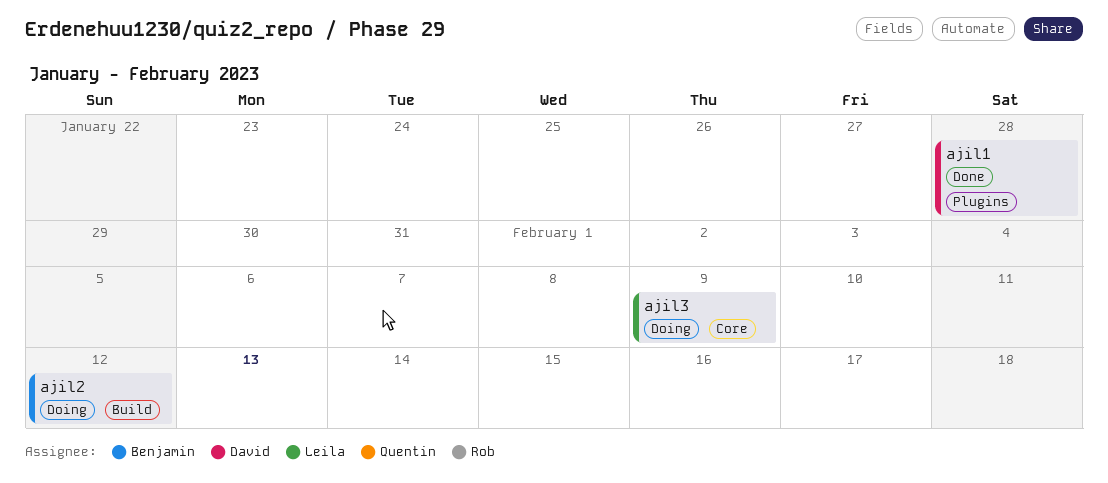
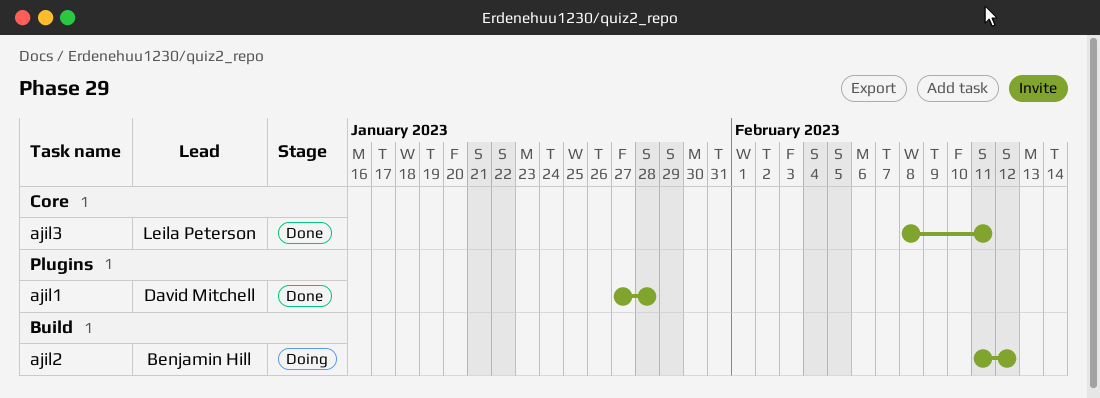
ajil3, status: Doing -> Done
ajil3, due: Feb 9 -> Feb 11

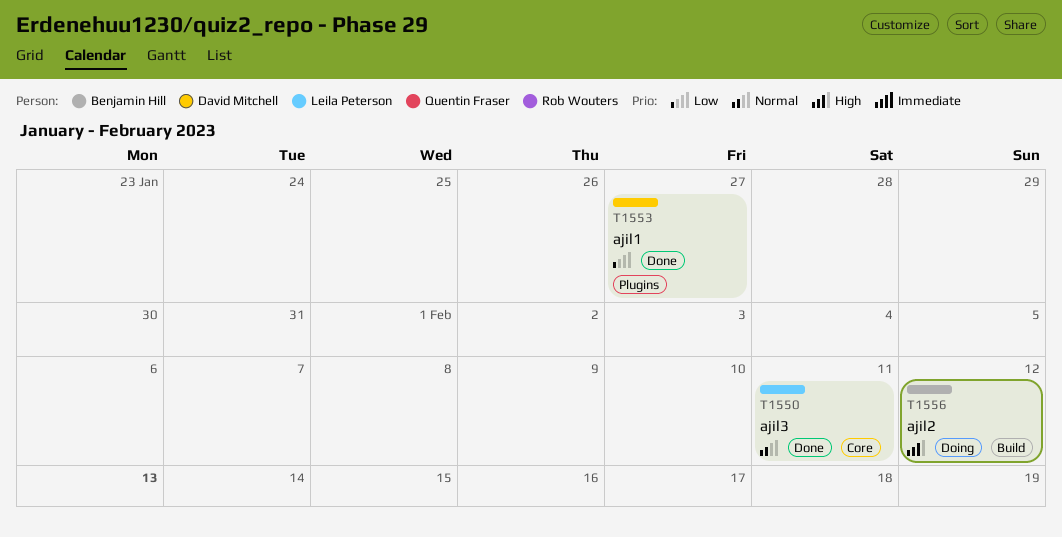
ajil1, due: Jan 28 -> Jan 27

